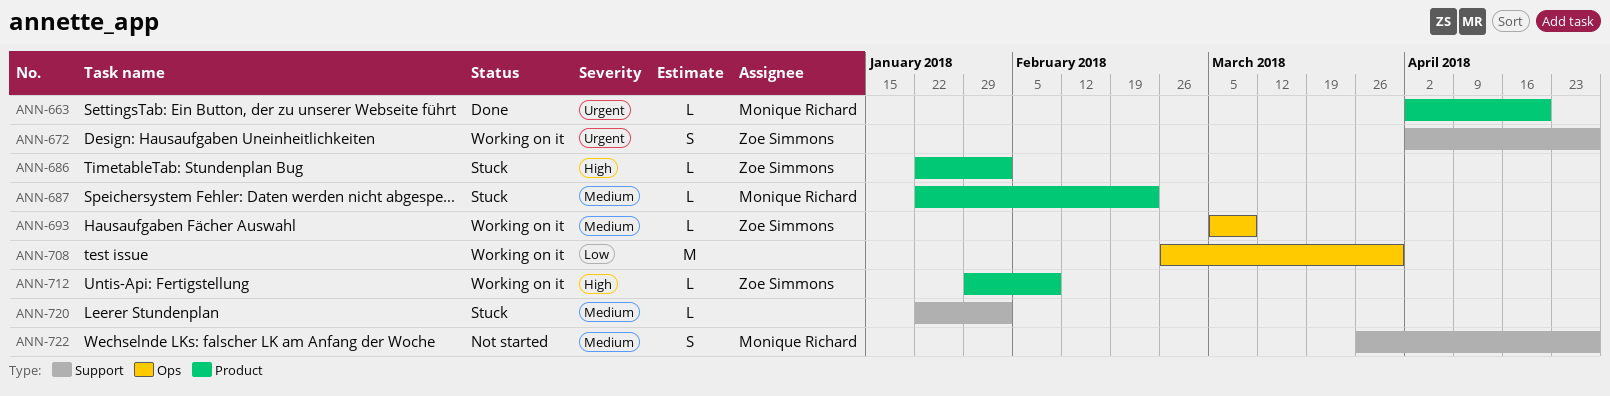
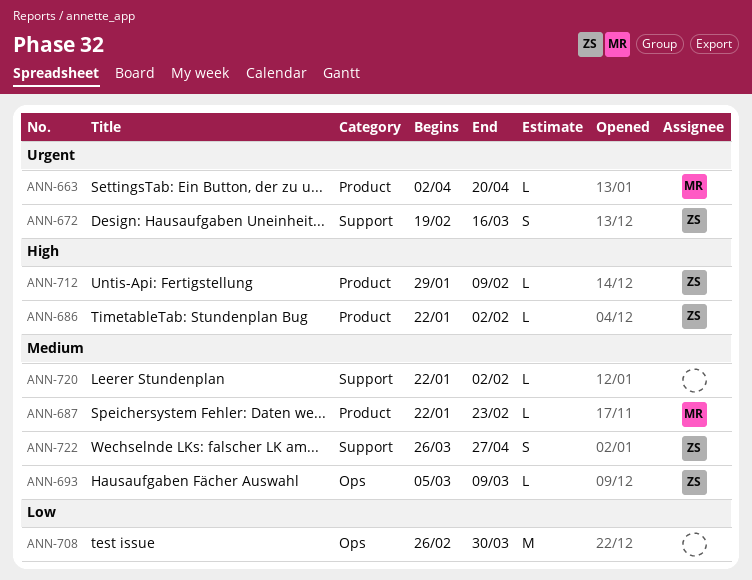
ANN-672, start: Apr 2 -> Feb 19
ANN-672, due: Apr 27 -> Mar 16
ANN-722, owner: Monique Richard -> Zoe Simmons

